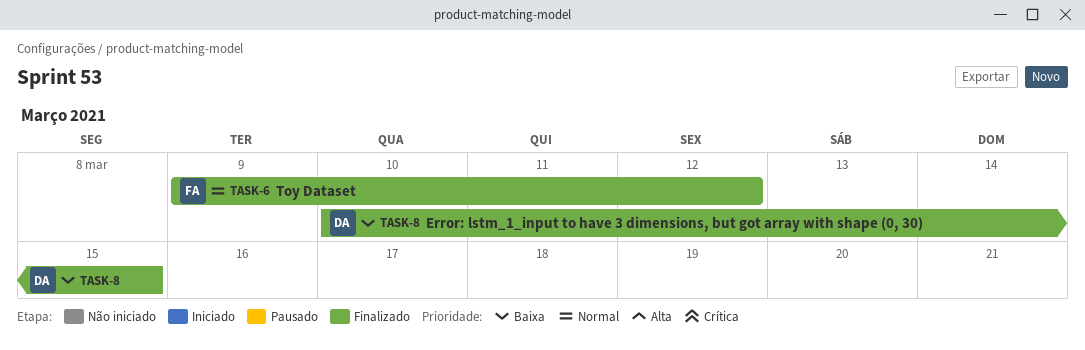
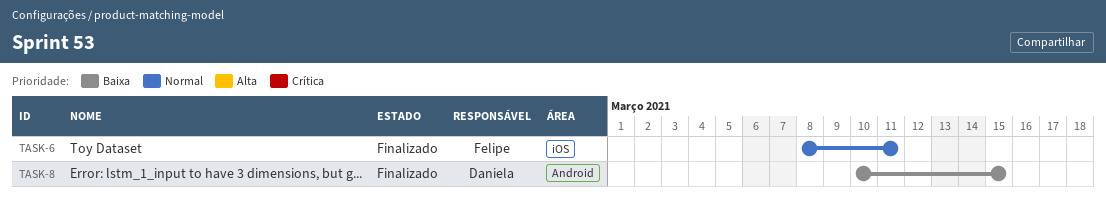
TASK-6, start: Mar 9 -> Mar 8
TASK-6, due: Mar 12 -> Mar 11

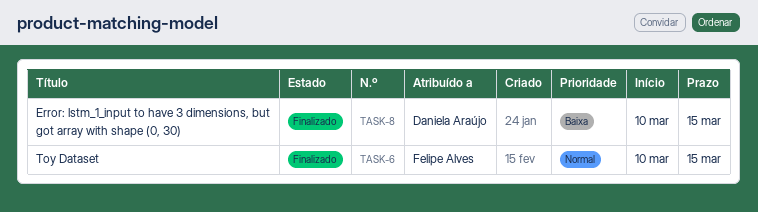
TASK-6, start: Mar 8 -> Mar 10
TASK-6, due: Mar 11 -> Mar 15

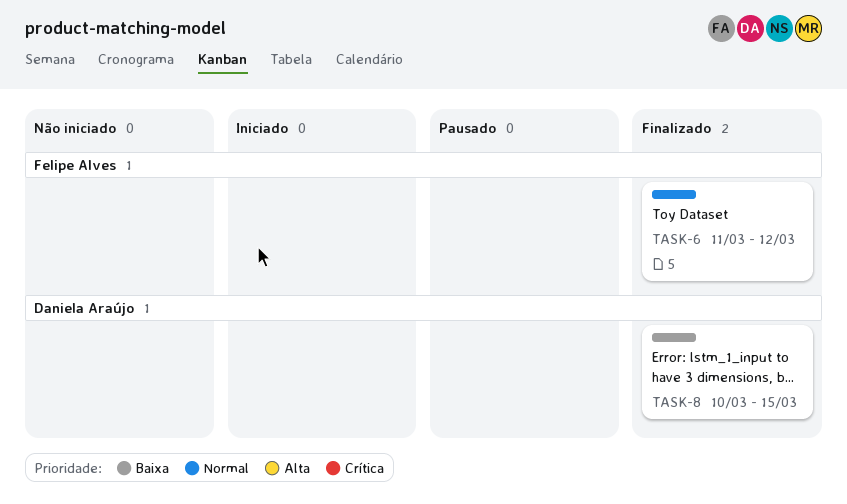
TASK-6, start: Mar 10 -> Mar 11
TASK-6, due: Mar 15 -> Mar 12

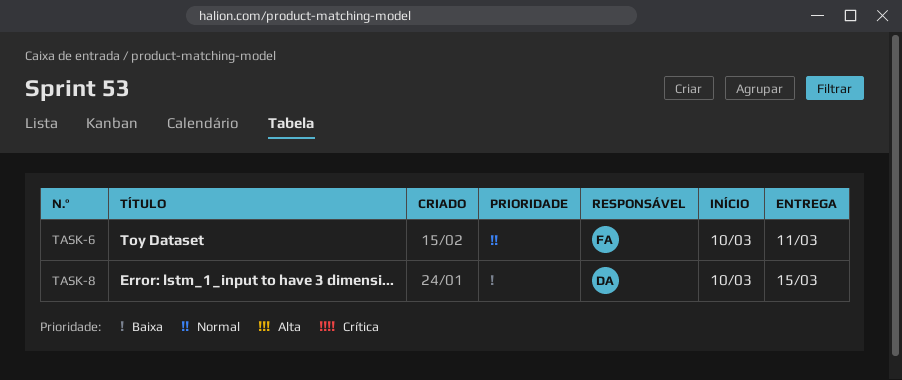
TASK-6, start: Mar 11 -> Mar 10
TASK-6, due: Mar 12 -> Mar 11

